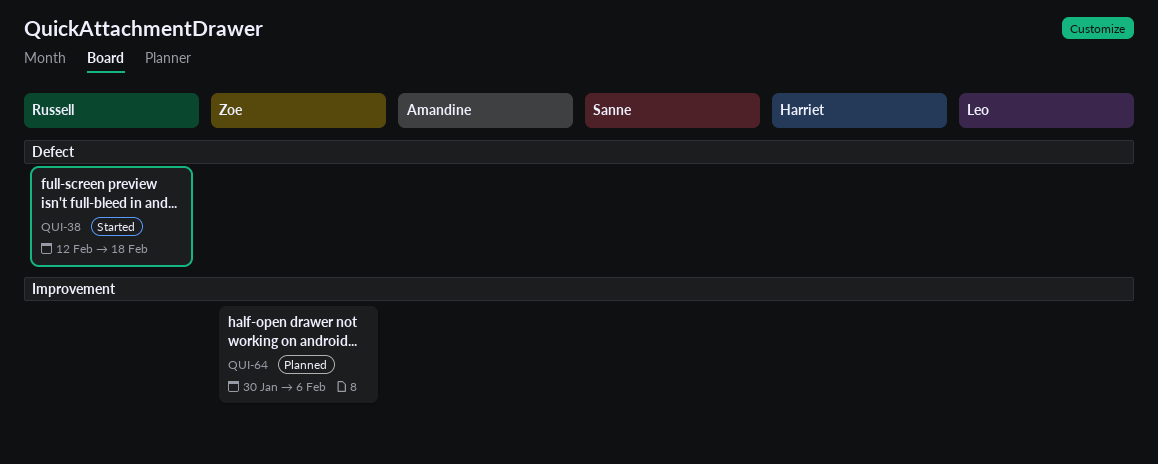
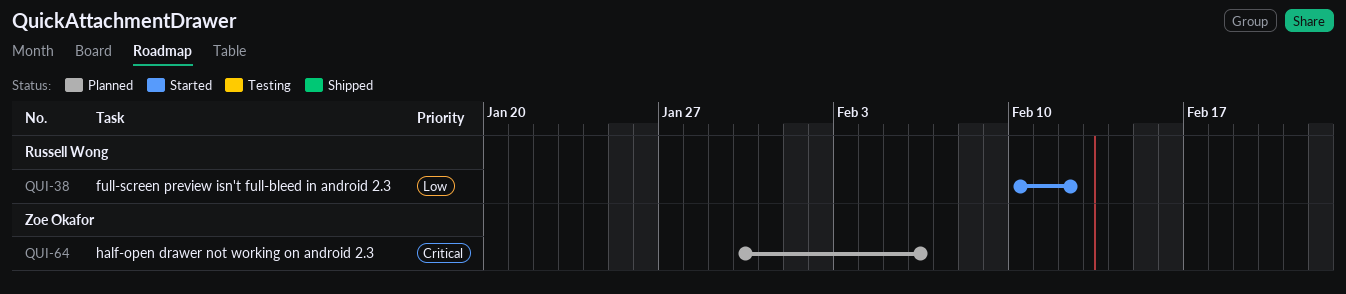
QUI-38, start: Feb 12 -> Feb 10
QUI-38, due: Feb 18 -> Feb 12

